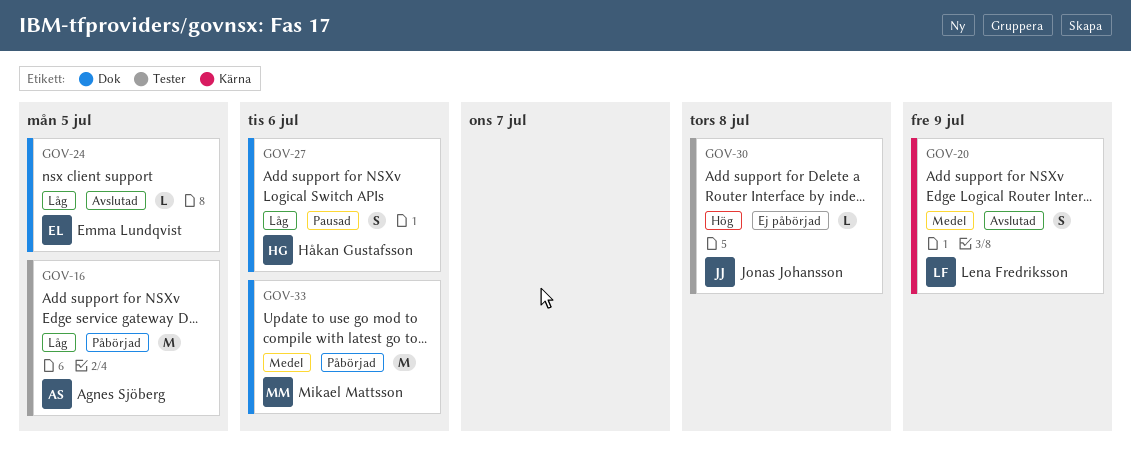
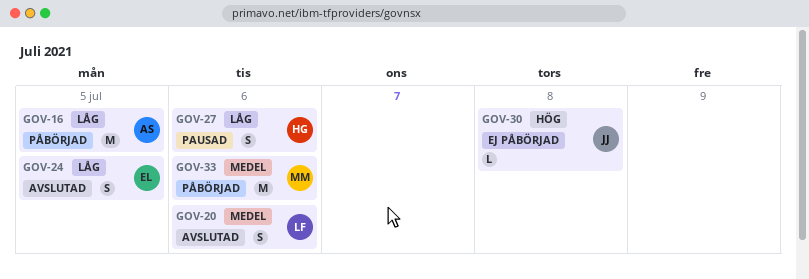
GOV-20, due: Jul 9 -> Jul 6
GOV-24, estimate: L -> S

